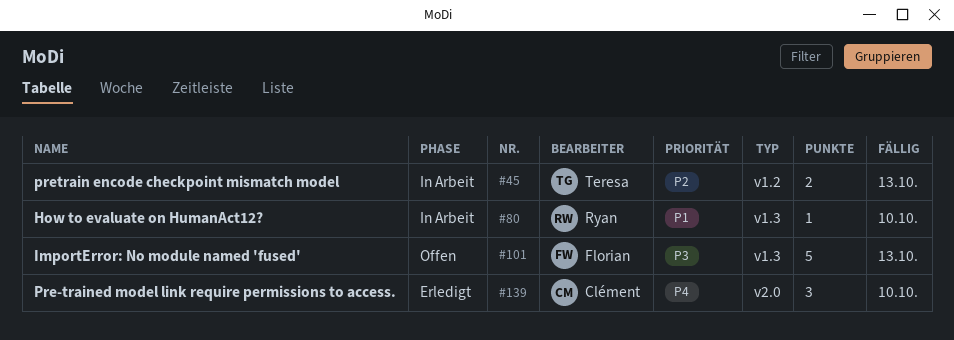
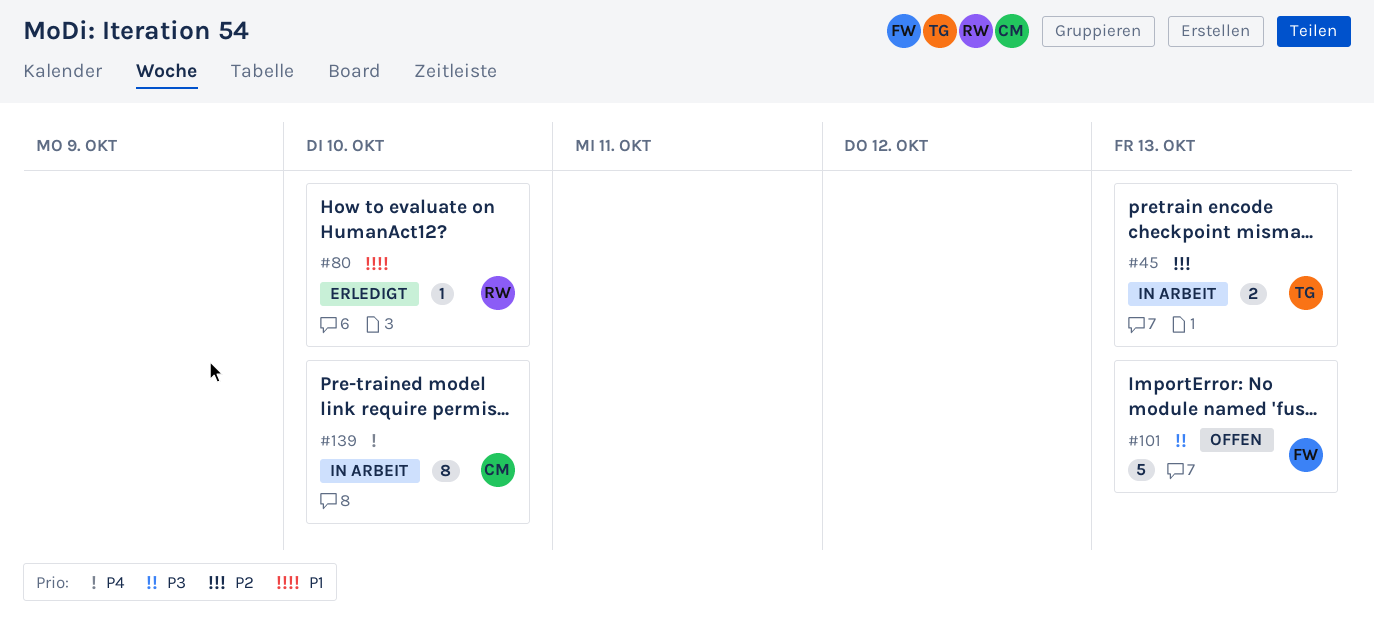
#80, status: In Arbeit -> Erledigt
#139, status: Erledigt -> In Arbeit
#139, estimate: 3 -> 8

